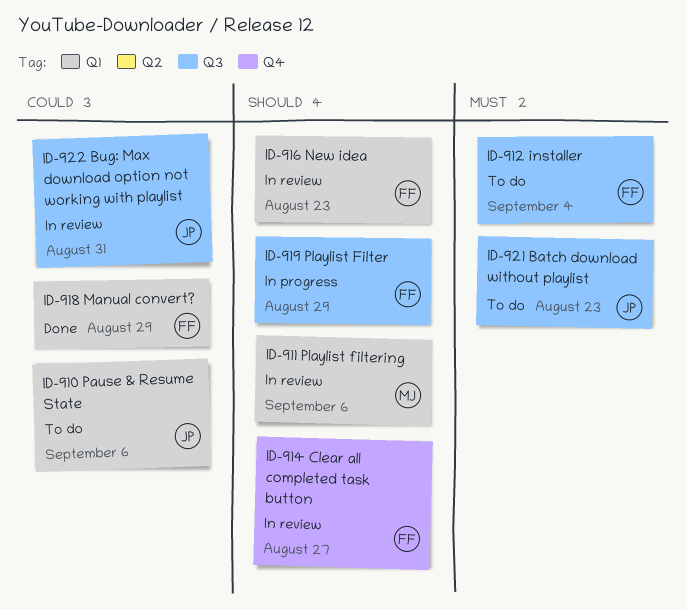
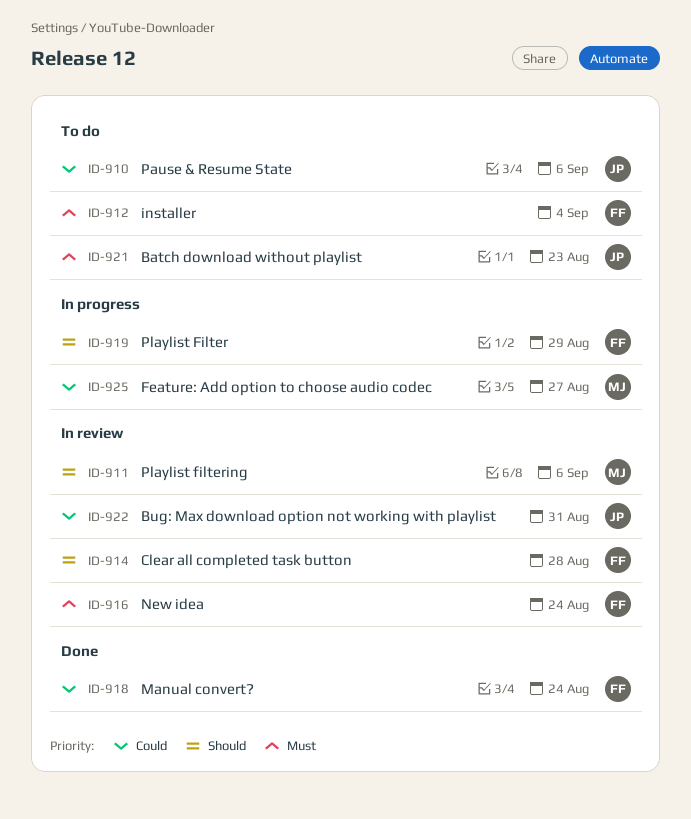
ID-914, due: Aug 27 -> Aug 28
ID-916, priority: Should -> Must
ID-916, due: Aug 23 -> Aug 24
ID-918, due: Aug 29 -> Aug 24
ID-925: none -> present

